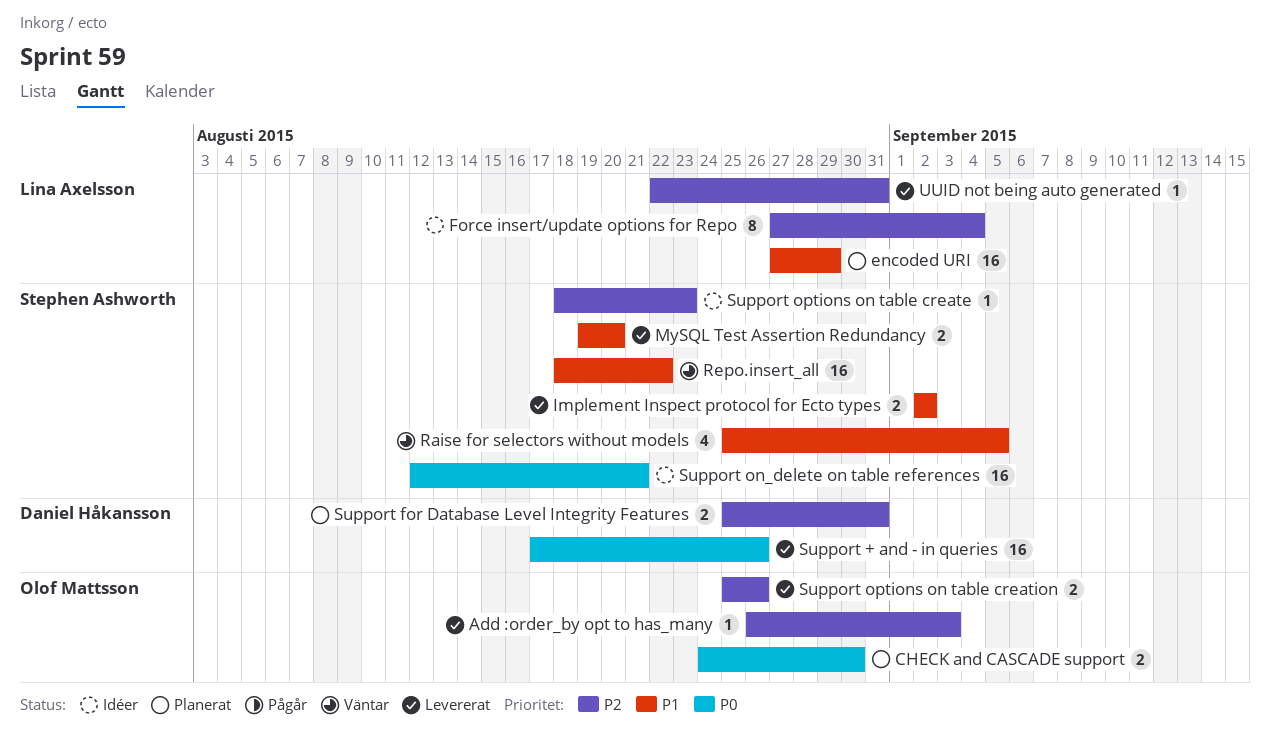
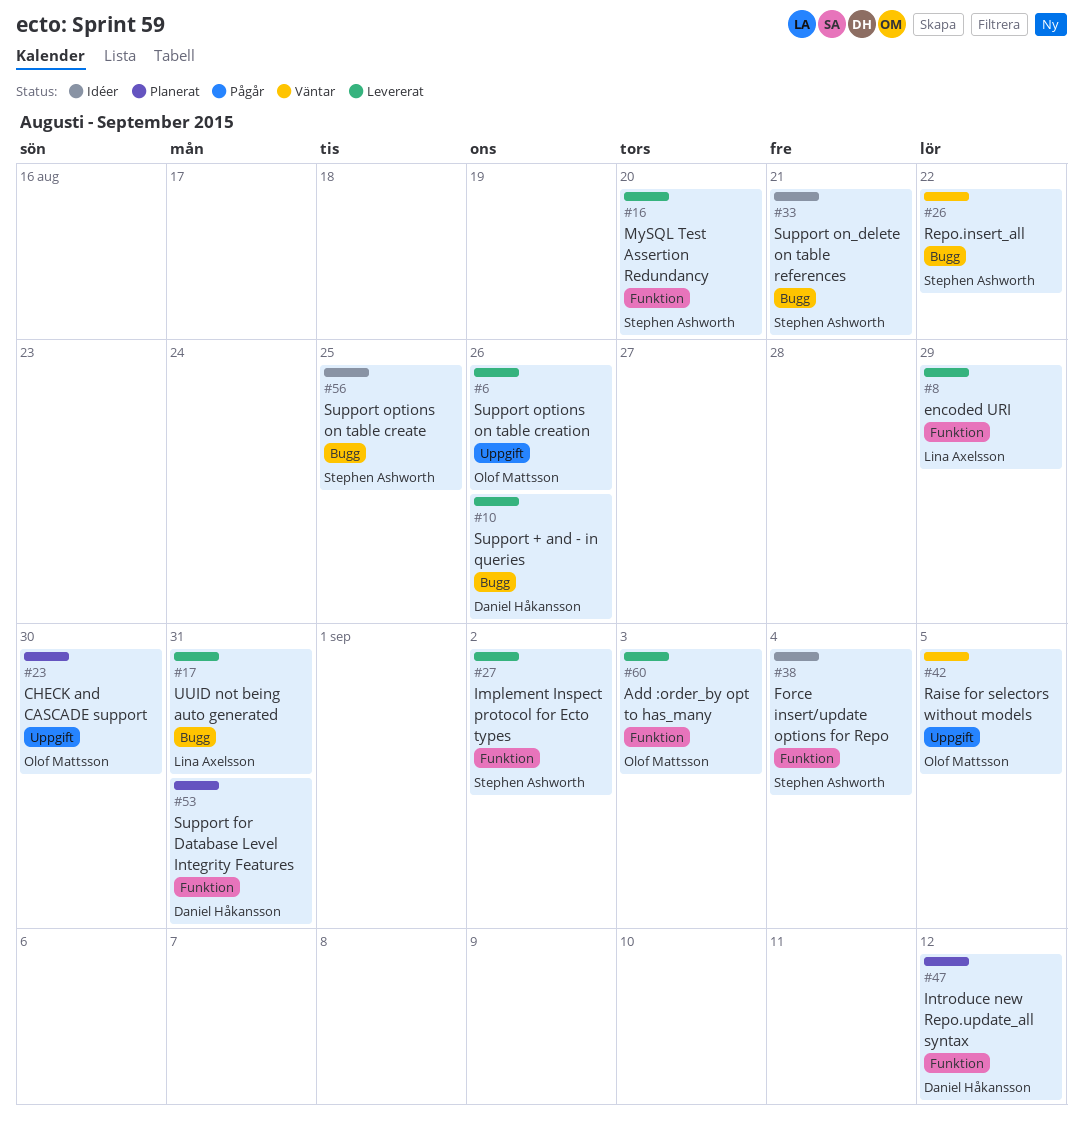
encoded URI, status: Planerat -> Levererat
Force insert/update options for Repo, owner: Lina Axelsson -> Stephen Ashworth
Introduce new Repo.update_all syntax: none -> present
Raise for selectors without models, owner: Stephen Ashworth -> Olof Mattsson
Support options on table create, due: Aug 23 -> Aug 25

